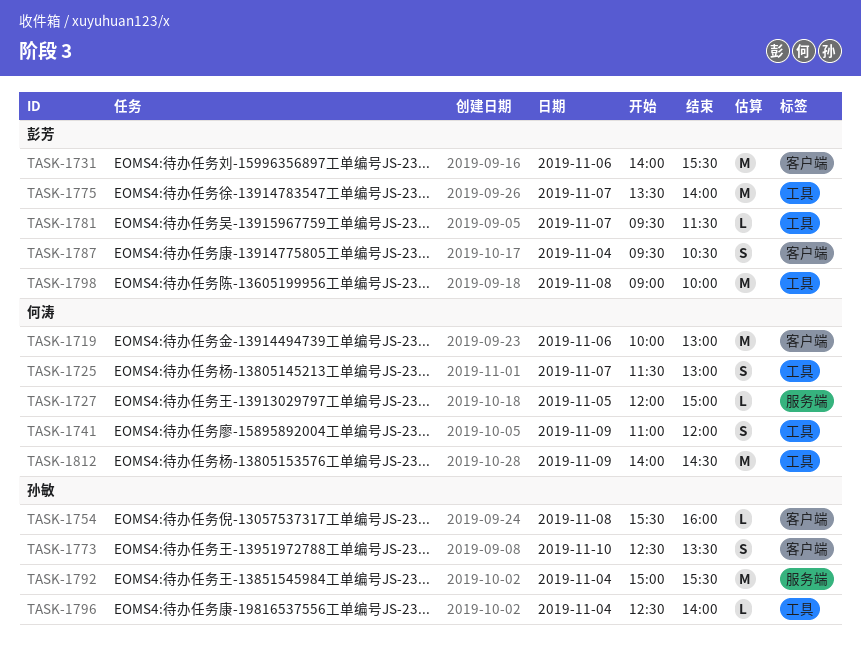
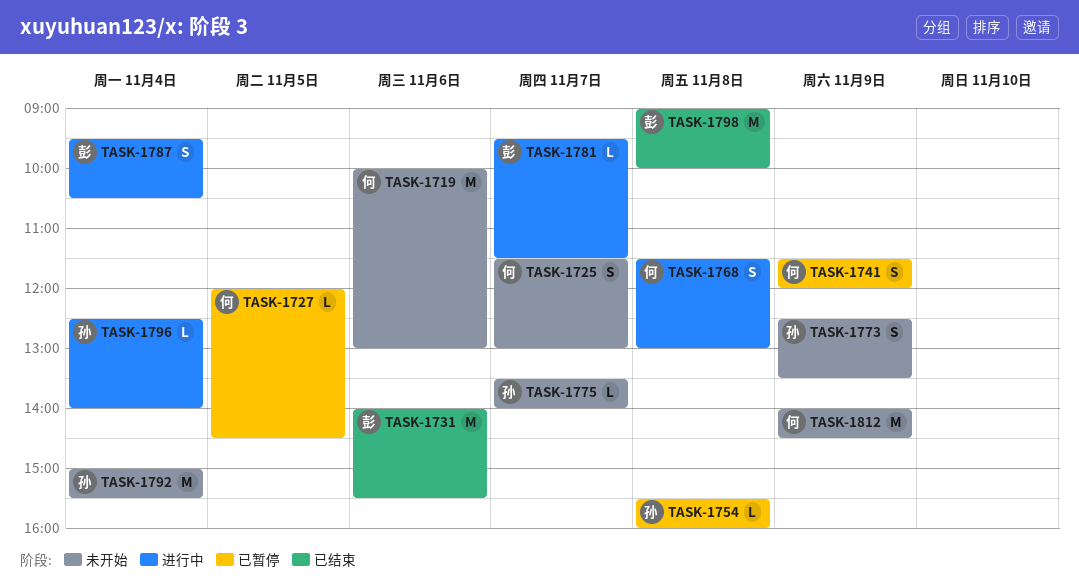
TASK-1727, ends: 15:00 -> 14:30
TASK-1741, begins: 11:00 -> 11:30
TASK-1768: none -> present
TASK-1773, day: Nov 10 -> Nov 9
TASK-1775, owner: 彭芳 -> 孙敏
TASK-1775, estimate: M -> L

